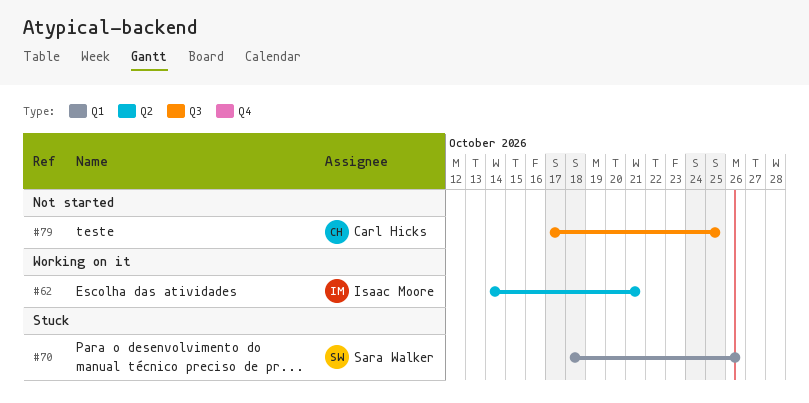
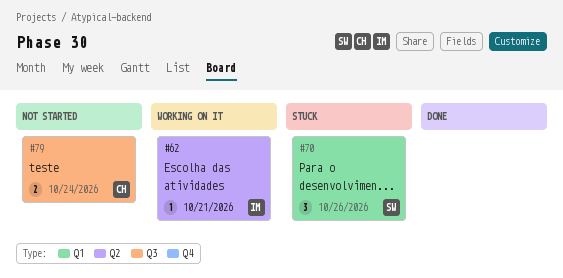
#79, due: Oct 25 -> Oct 24

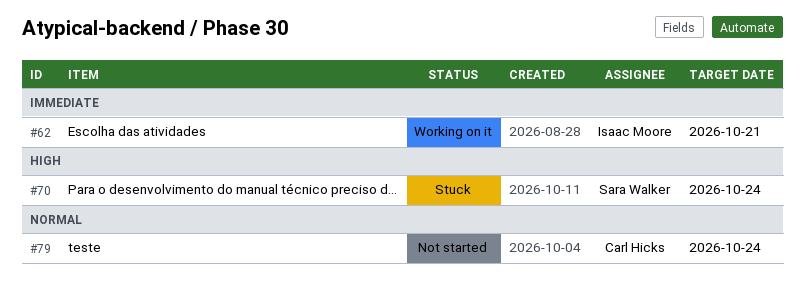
#70, due: Oct 26 -> Oct 24

